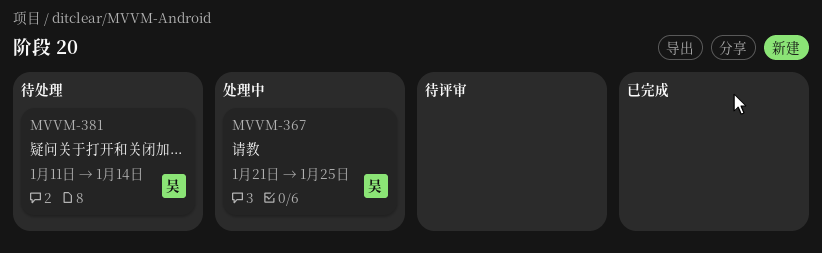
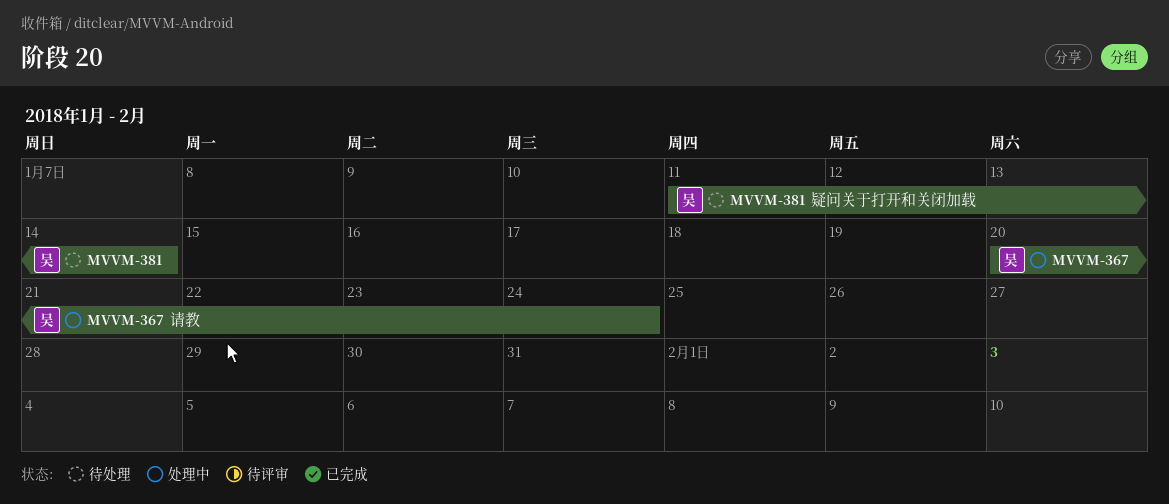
MVVM-367, start: Jan 21 -> Jan 20
MVVM-367, due: Jan 25 -> Jan 24

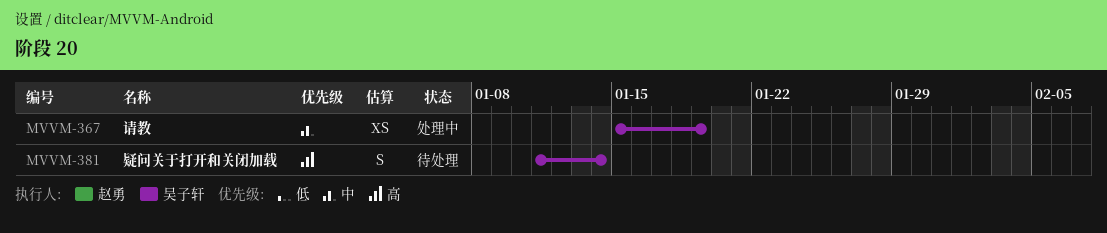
MVVM-367, start: Jan 20 -> Jan 15
MVVM-367, due: Jan 24 -> Jan 19

